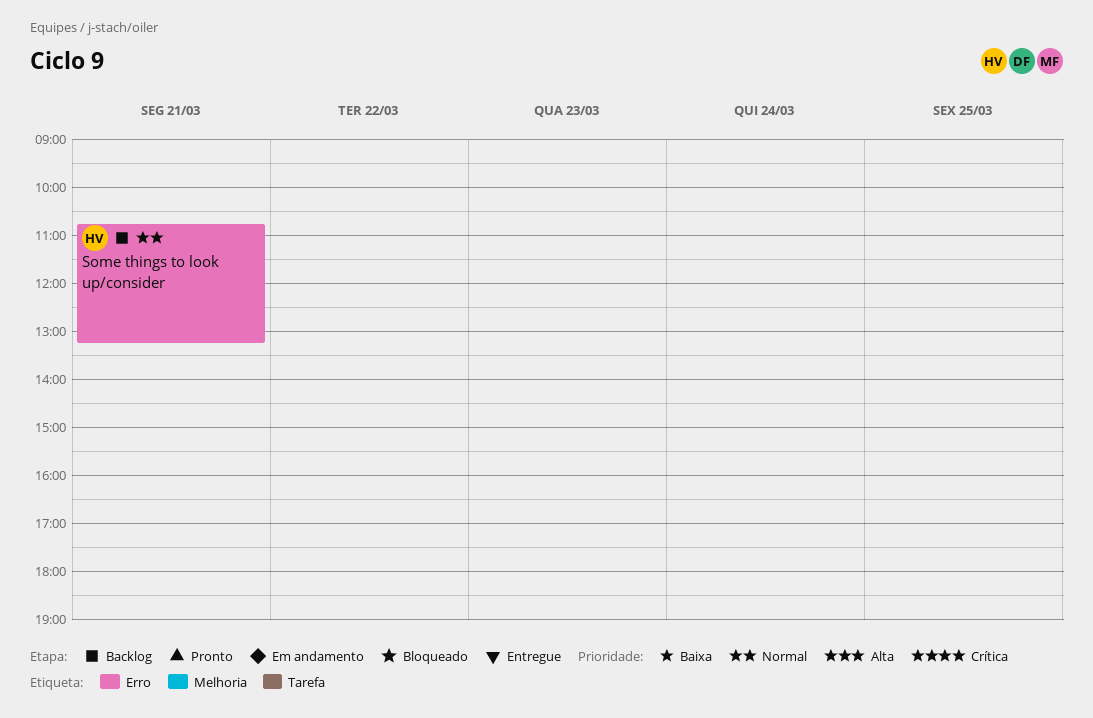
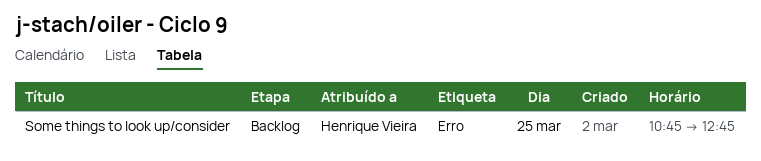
Some things to look up/consider, day: Mar 21 -> Mar 25
Some things to look up/consider, ends: 13:15 -> 12:45

